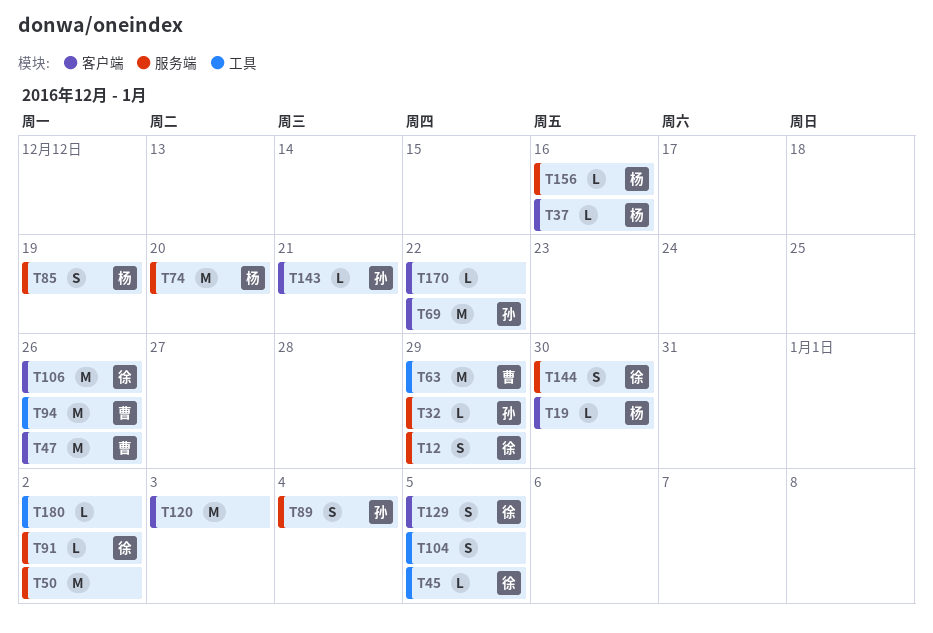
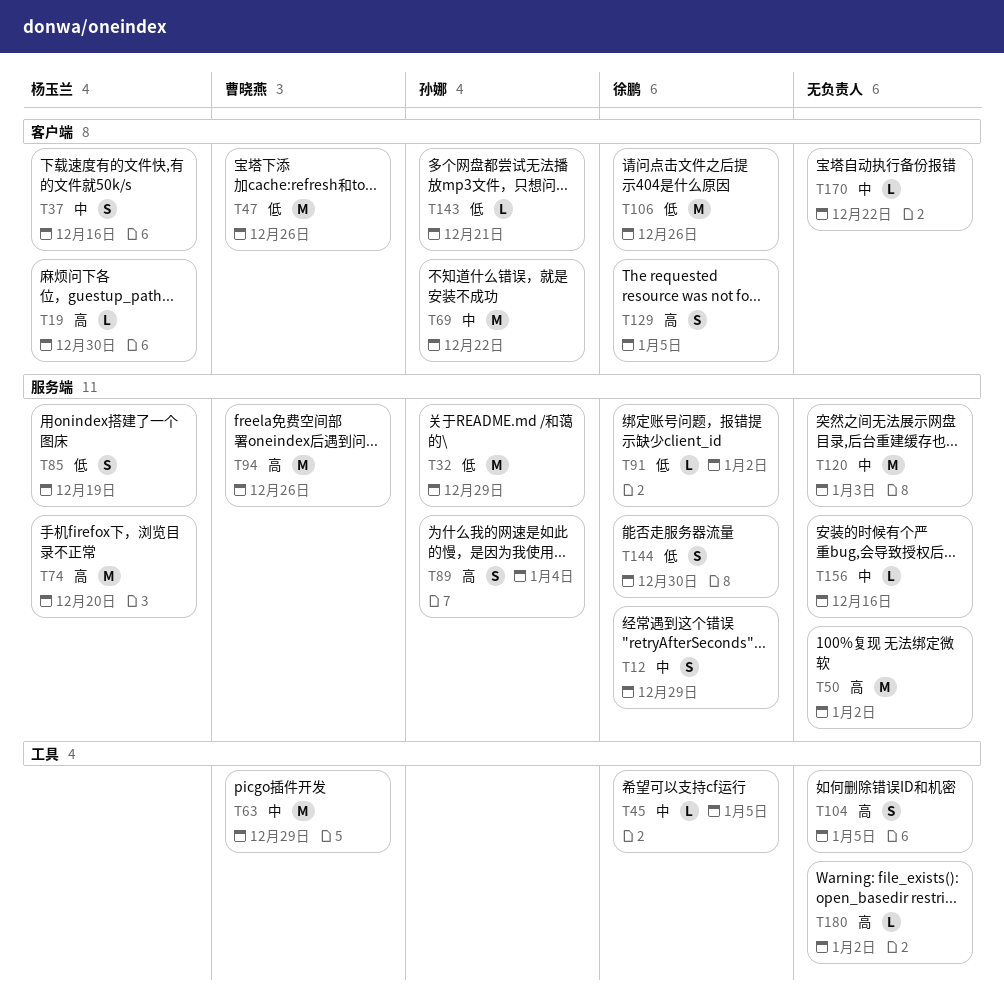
T32, estimate: L -> M
T37, estimate: L -> S
T94, label: 工具 -> 服务端
T120, label: 客户端 -> 服务端
T156, owner: 杨玉兰 -> none

